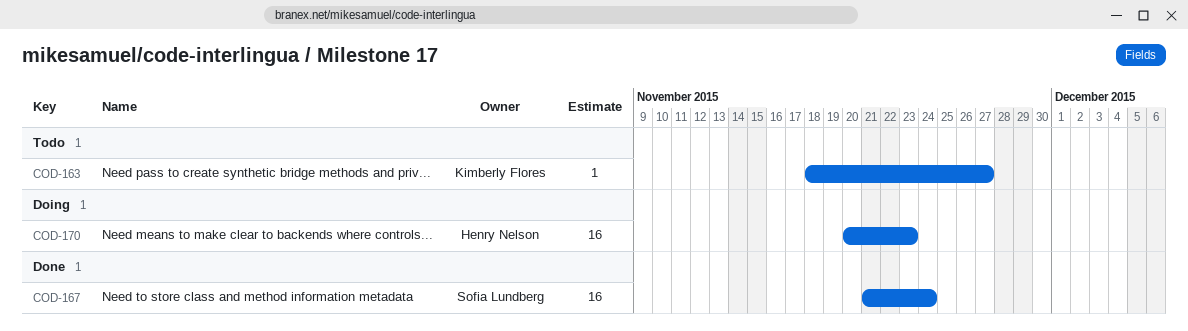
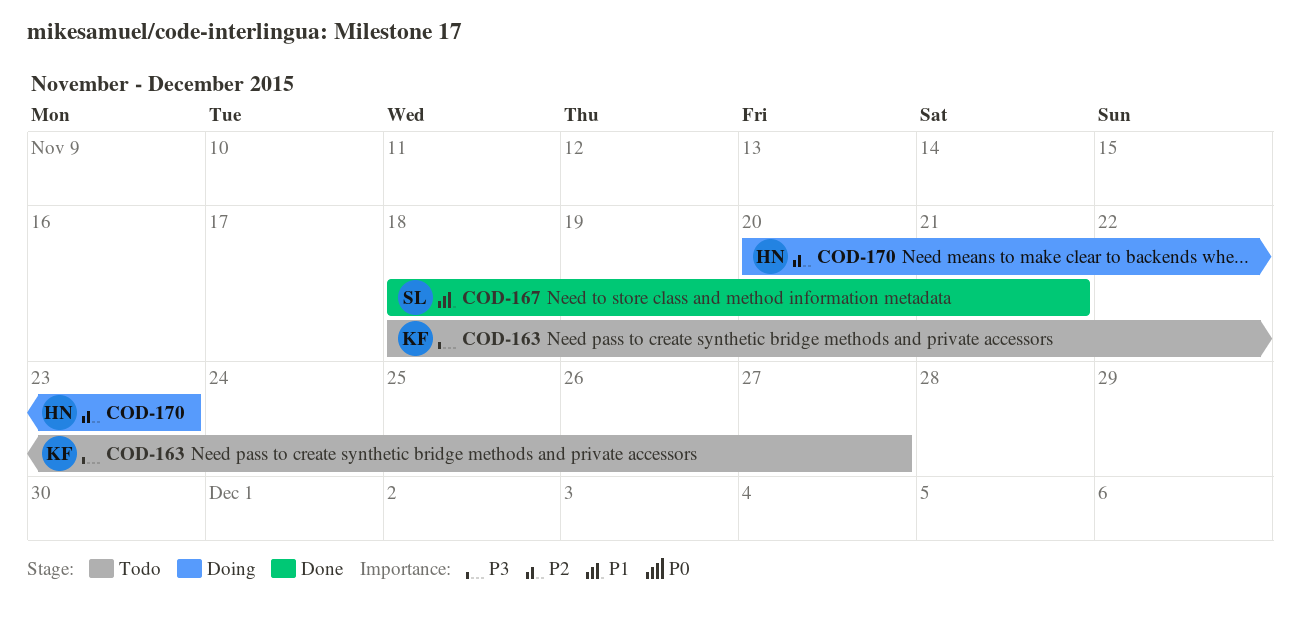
COD-167, start: Nov 21 -> Nov 18
COD-167, due: Nov 24 -> Nov 21

